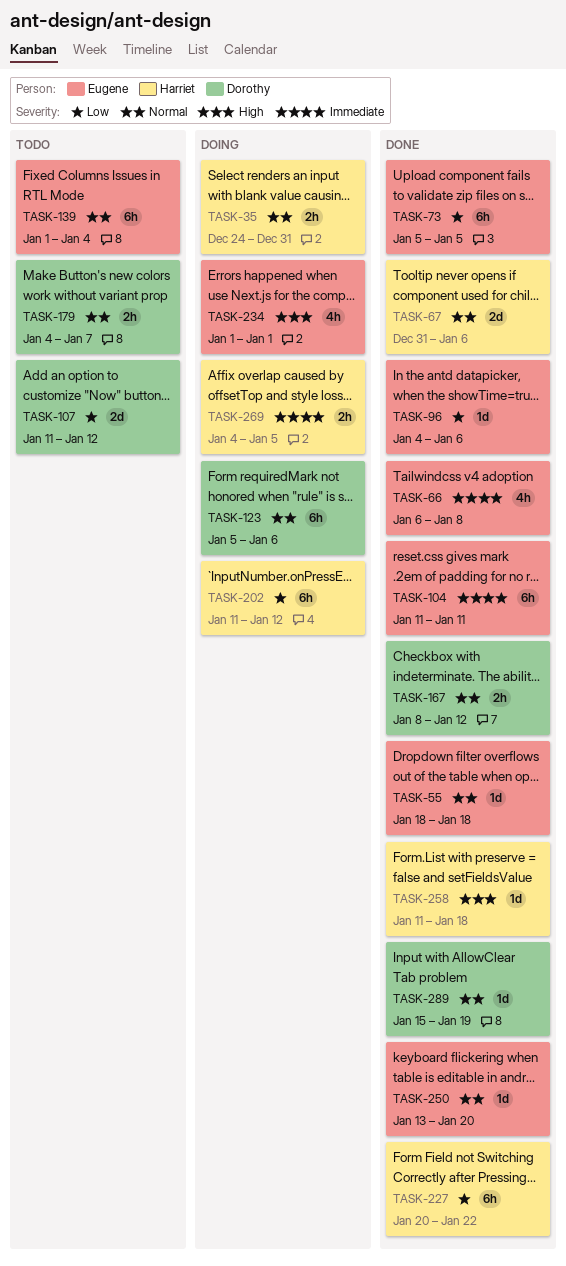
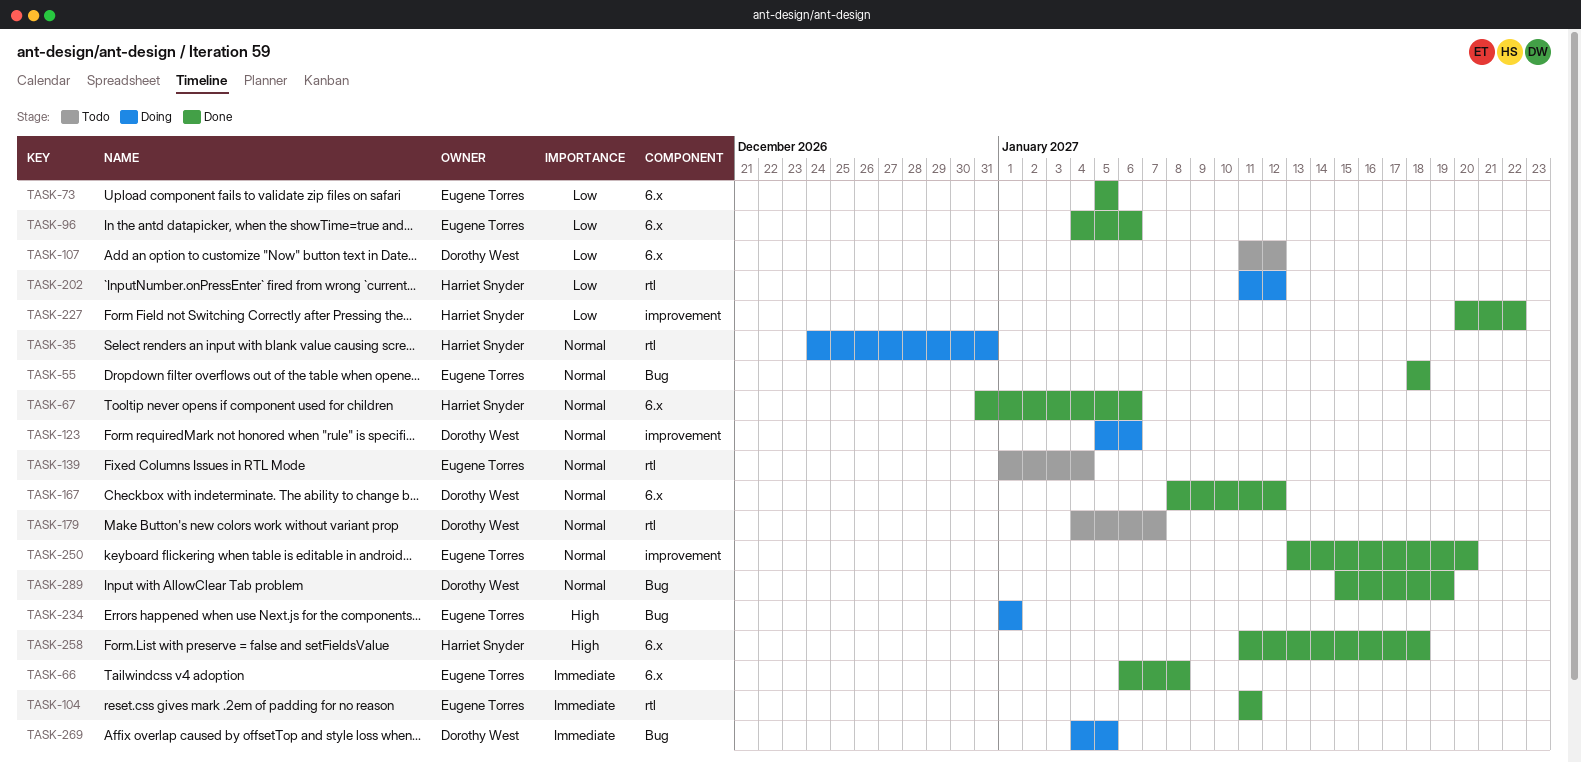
TASK-269, owner: Harriet Snyder -> Dorothy West

